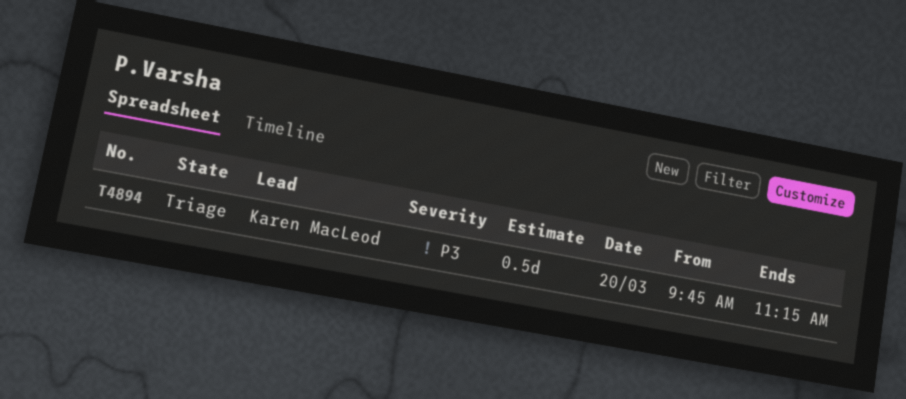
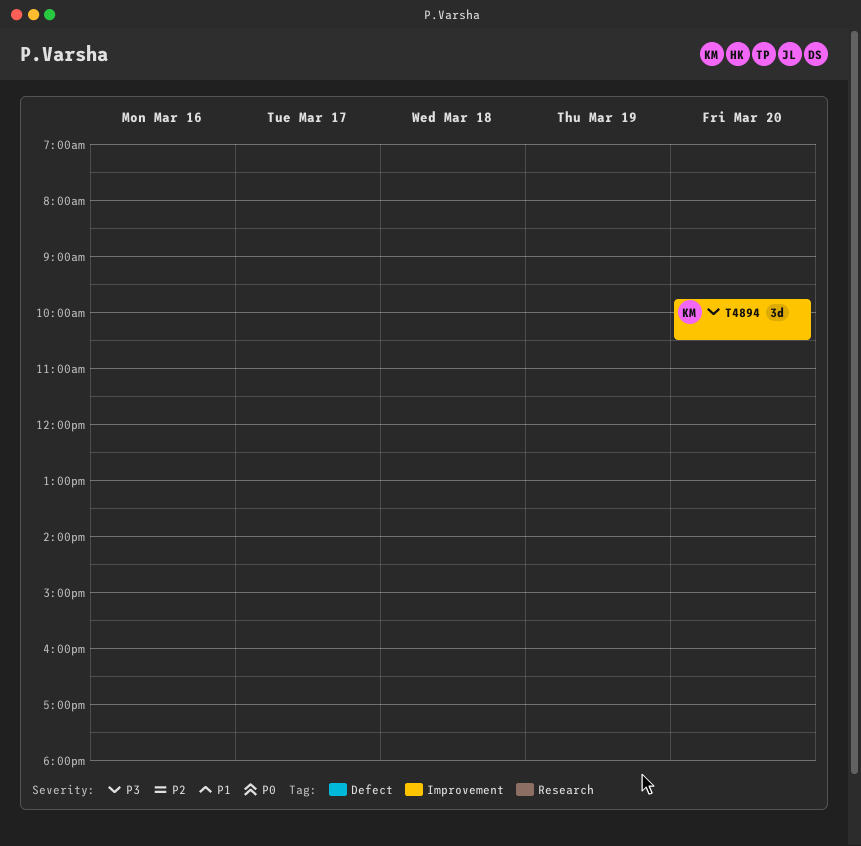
T4894, estimate: 0.5d -> 3d
T4894, ends: 11:15 -> 10:30

